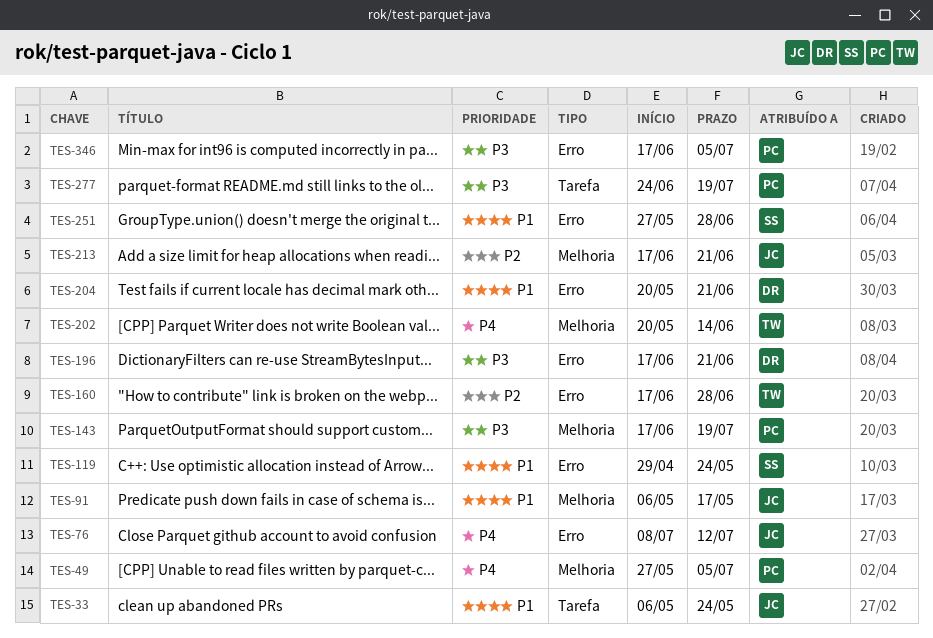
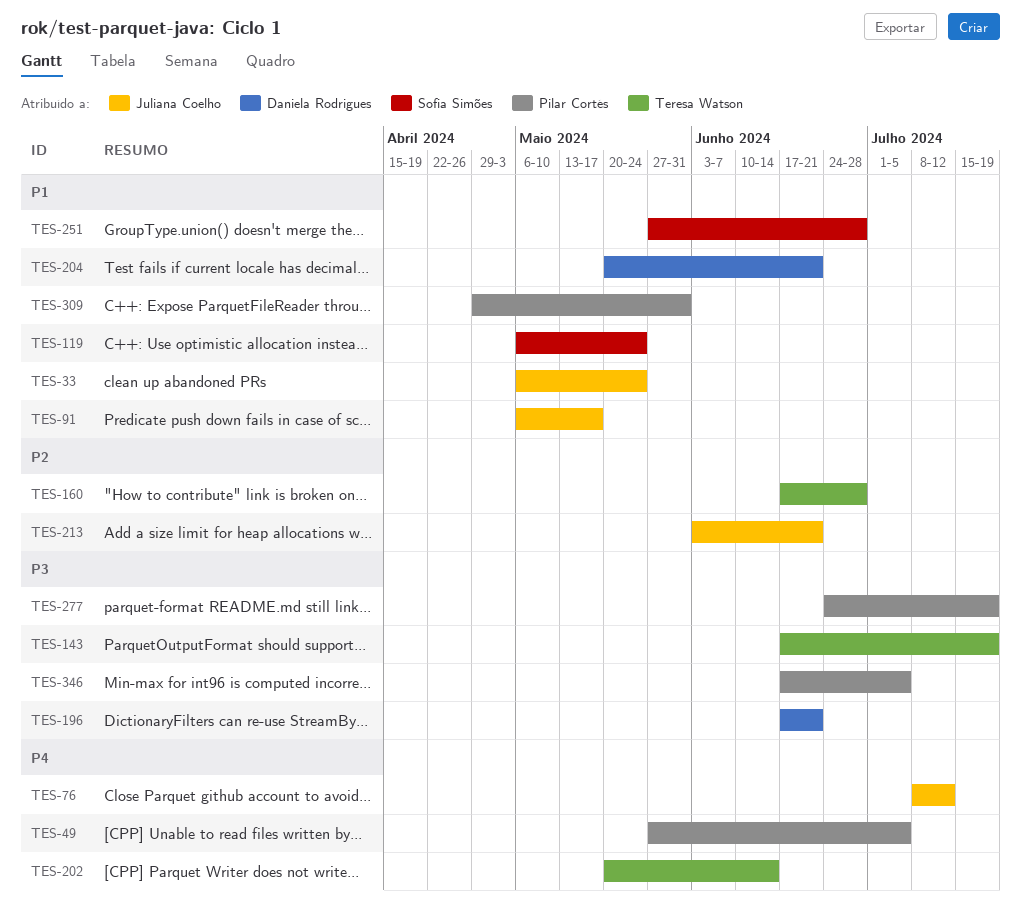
TES-119, start: Apr 29 -> May 6
TES-143, owner: Pilar Cortés -> Teresa Watson
TES-213, start: Jun 17 -> Jun 3
TES-309: none -> present

